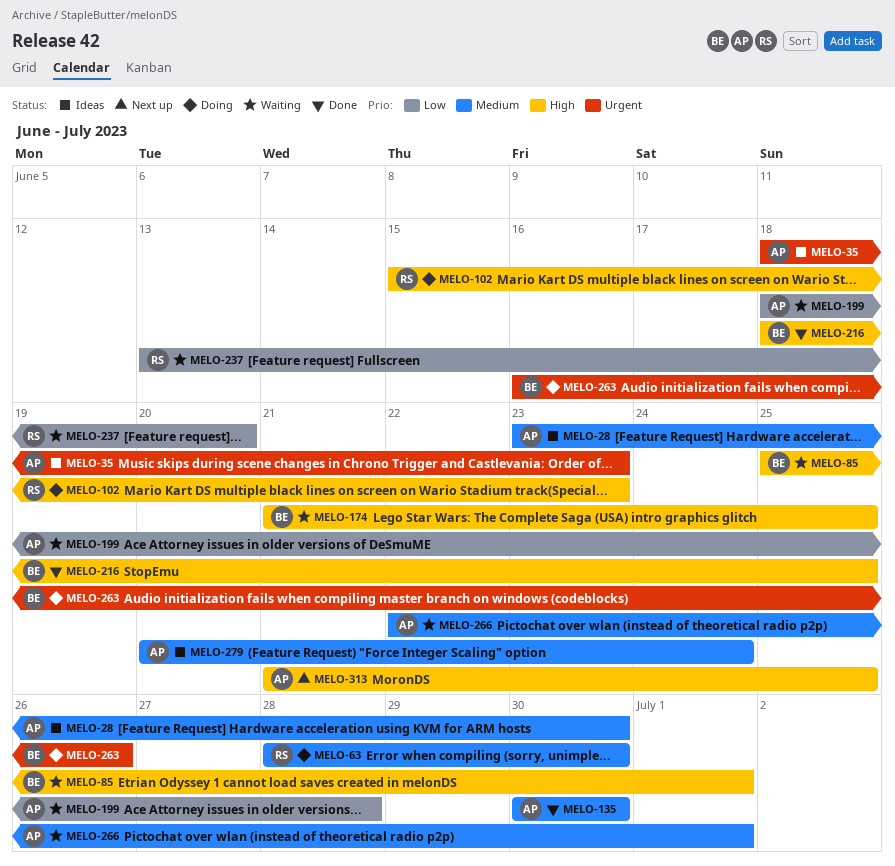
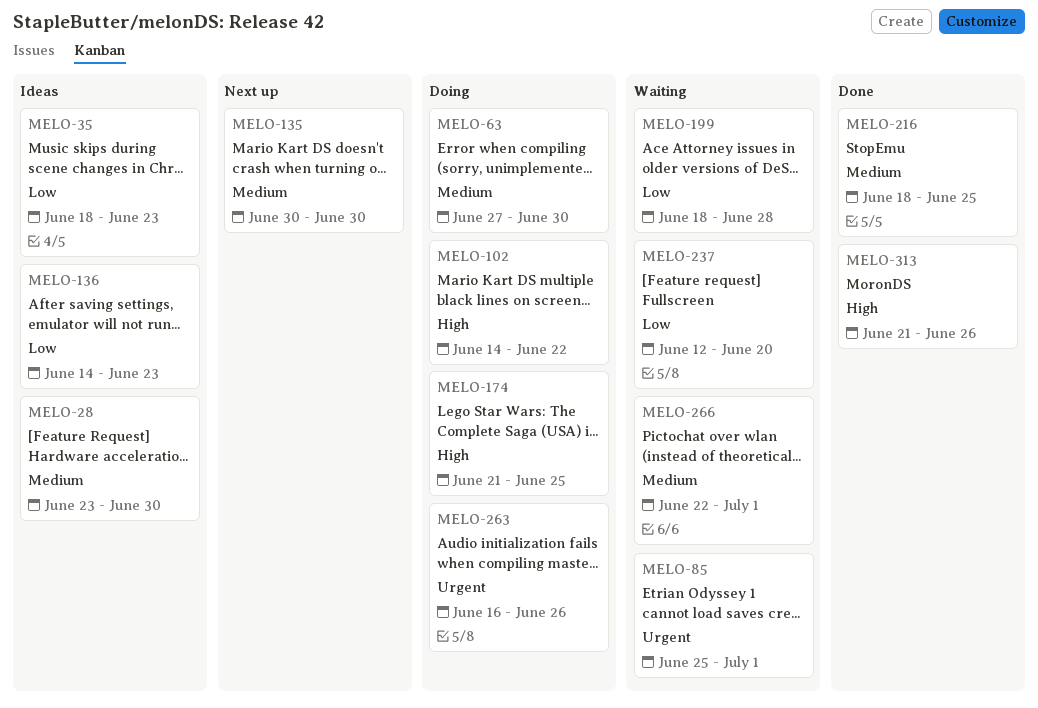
MELO-35, priority: Urgent -> Low
MELO-63, start: Jun 28 -> Jun 27
MELO-85, priority: High -> Urgent
MELO-102, start: Jun 15 -> Jun 14
MELO-102, due: Jun 23 -> Jun 22
MELO-135, status: Done -> Next up
MELO-136: none -> present
MELO-174, status: Waiting -> Doing
MELO-216, priority: High -> Medium
MELO-237, start: Jun 13 -> Jun 12
MELO-279: present -> none
MELO-313, status: Next up -> Done
MELO-313, due: Jun 25 -> Jun 26

